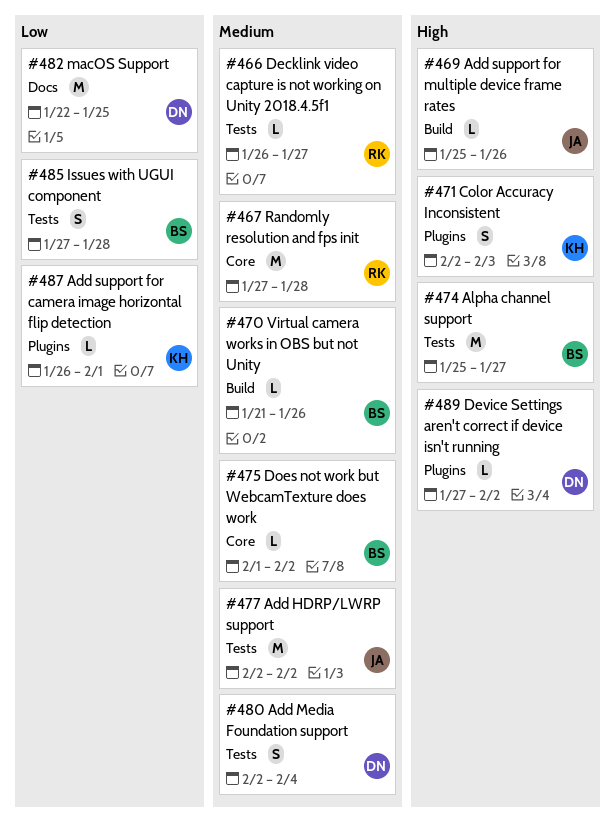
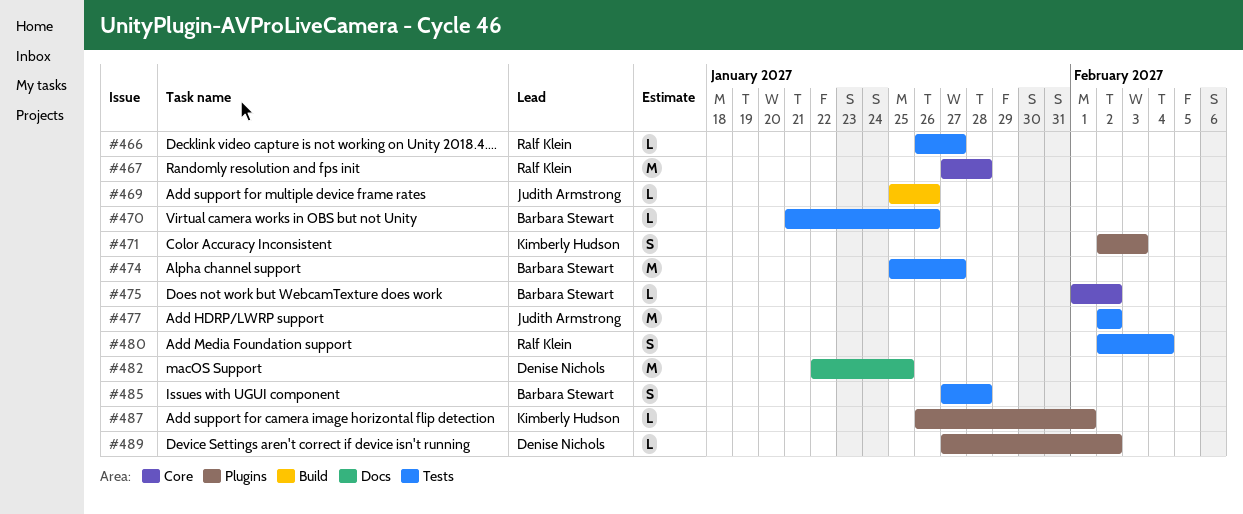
#470, label: Build -> Tests
#480, owner: Denise Nichols -> Ralf Klein

